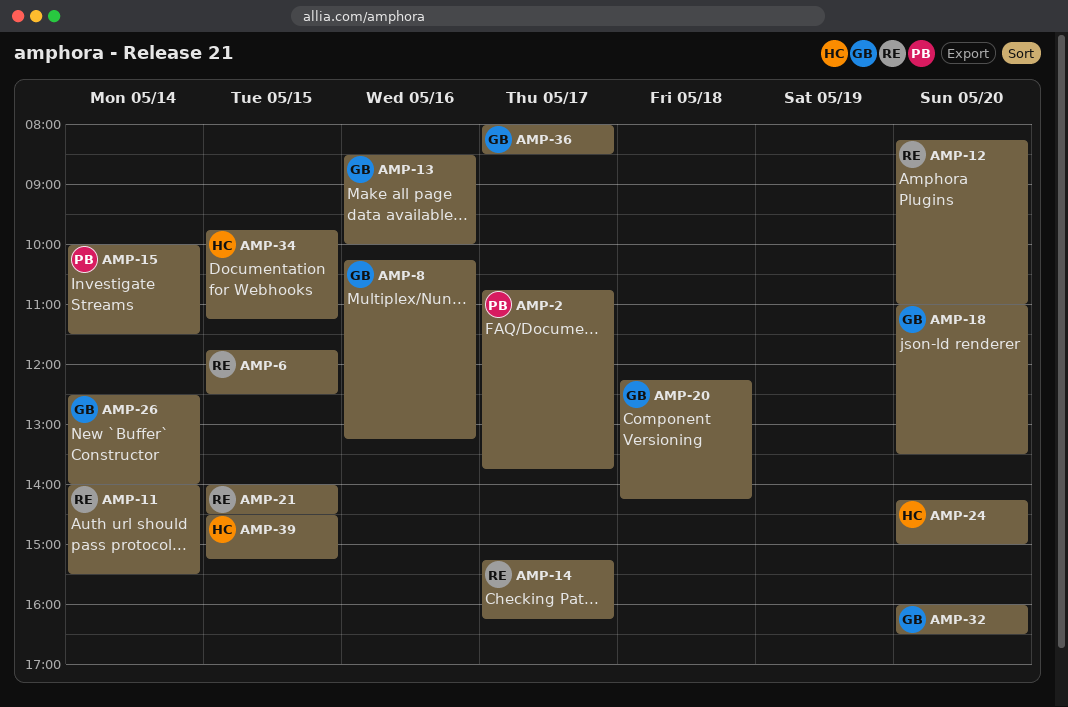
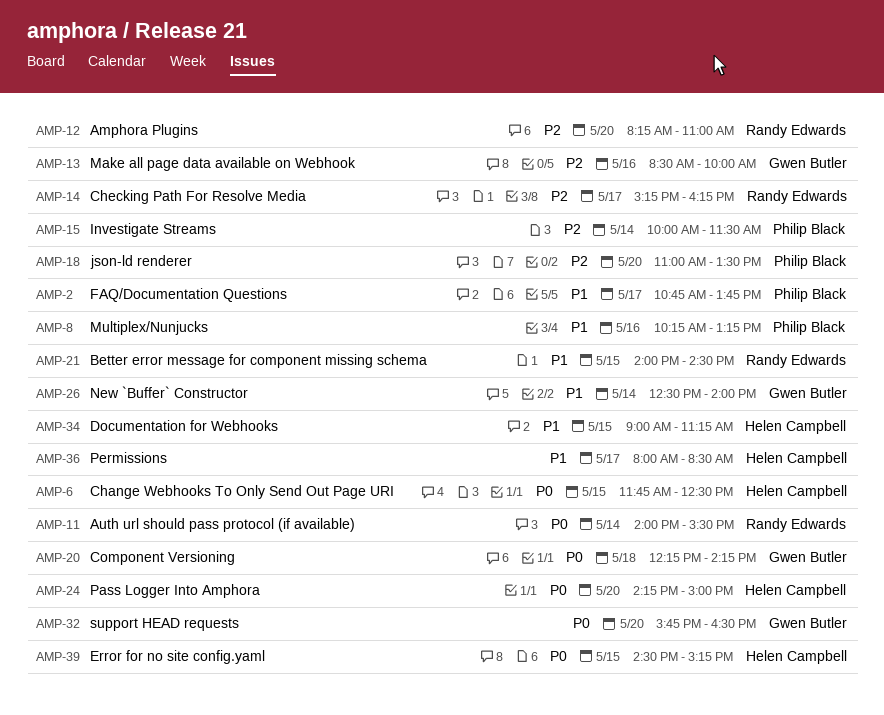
AMP-6, owner: Randy Edwards -> Helen Campbell
AMP-8, owner: Gwen Butler -> Philip Black
AMP-18, owner: Gwen Butler -> Philip Black
AMP-32, begins: 16:00 -> 15:45
AMP-34, begins: 09:45 -> 09:00
AMP-36, owner: Gwen Butler -> Helen Campbell

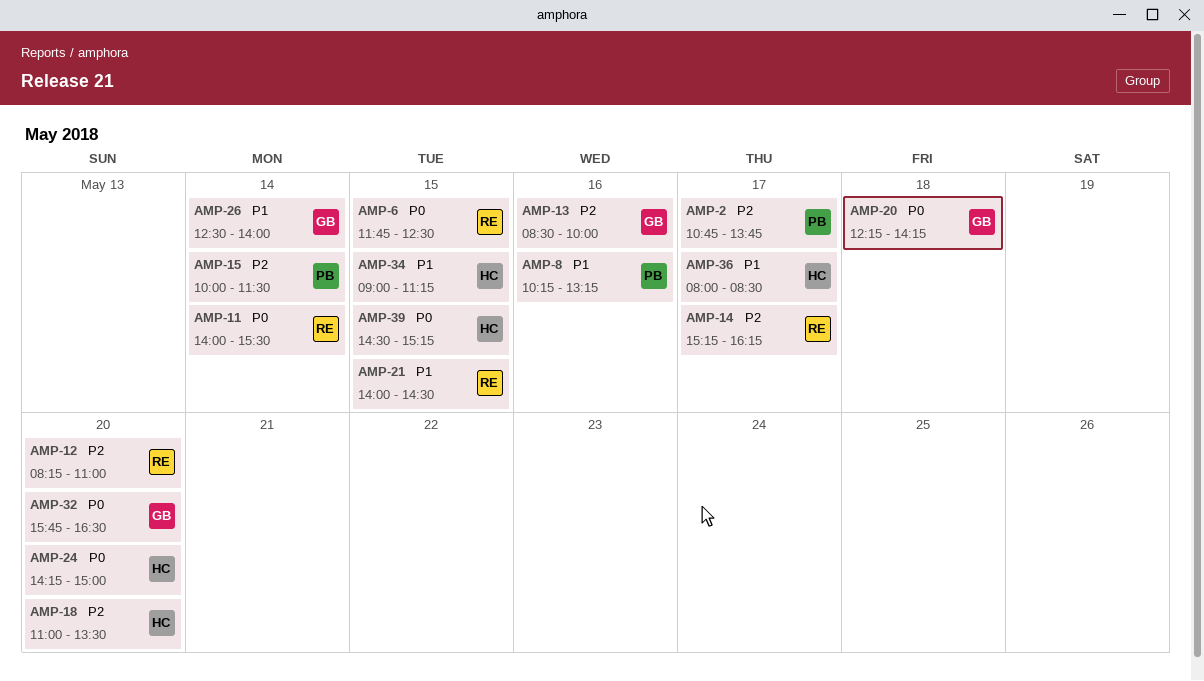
AMP-2, priority: P1 -> P2
AMP-6, owner: Helen Campbell -> Randy Edwards
AMP-18, owner: Philip Black -> Helen Campbell

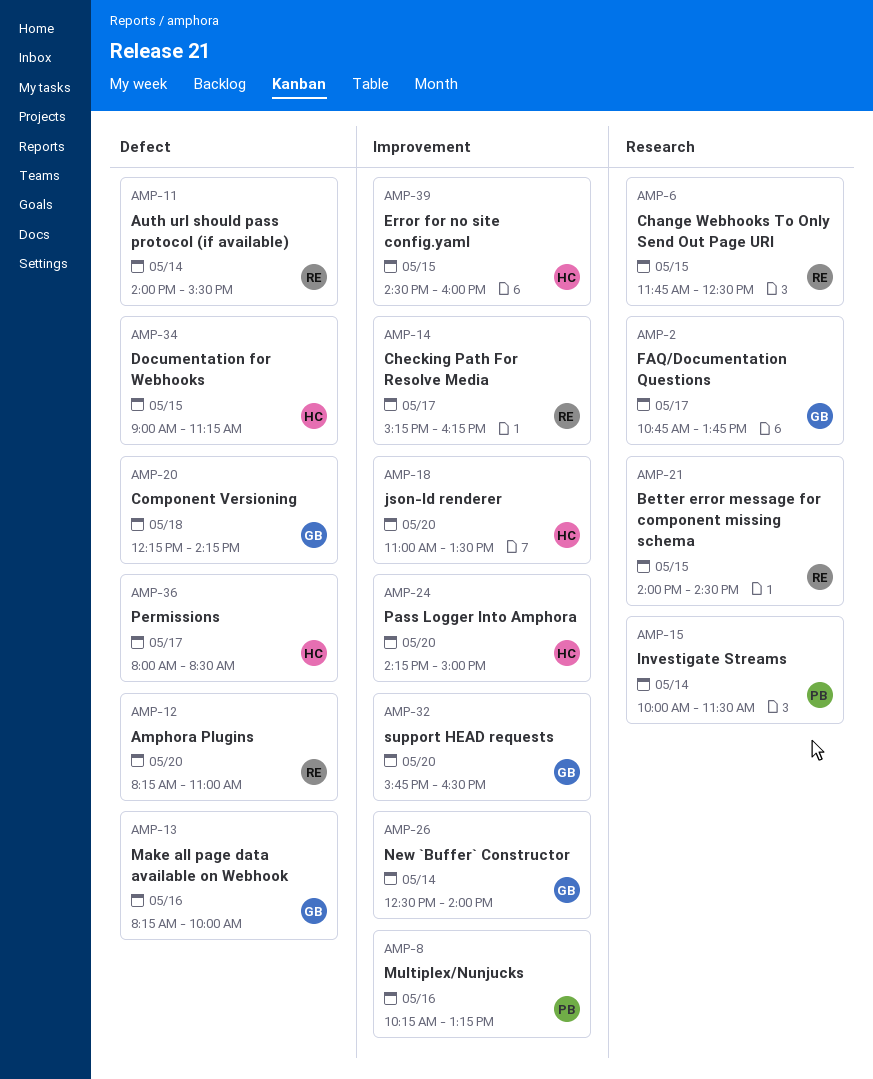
AMP-2, owner: PB -> GB
AMP-13, begins: 08:30 -> 08:15
AMP-39, ends: 15:15 -> 16:00

